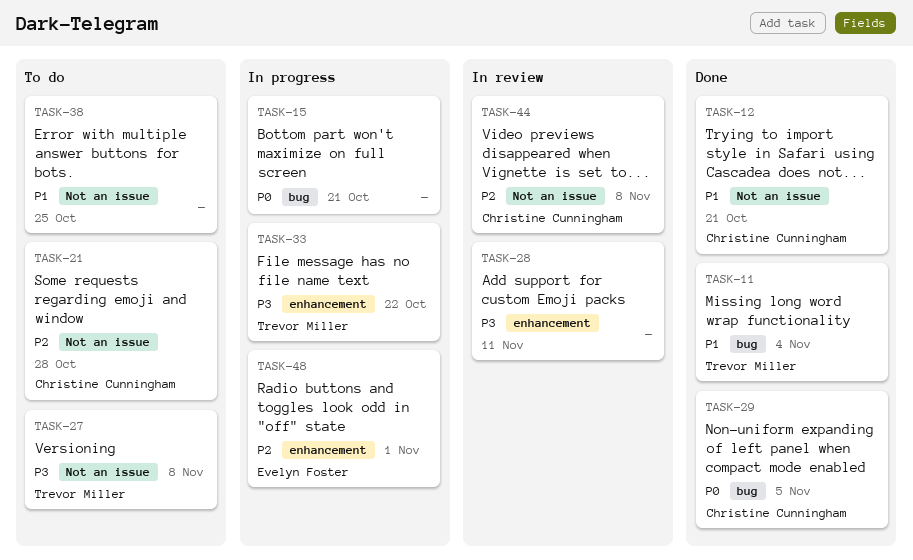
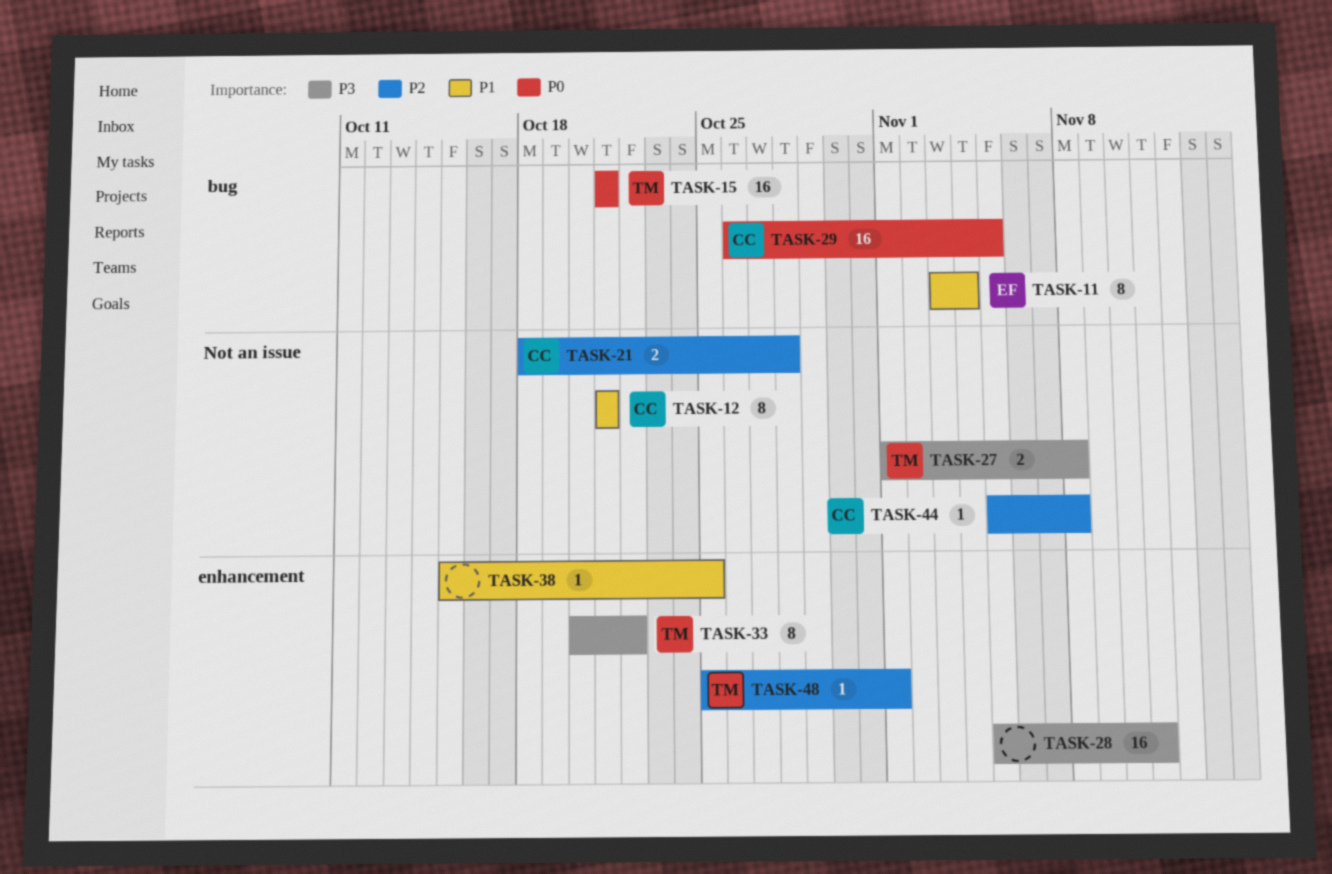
TASK-11, owner: Trevor Miller -> Evelyn Foster
TASK-15, owner: none -> Trevor Miller
TASK-38, label: Not an issue -> enhancement
TASK-48, owner: Evelyn Foster -> Trevor Miller

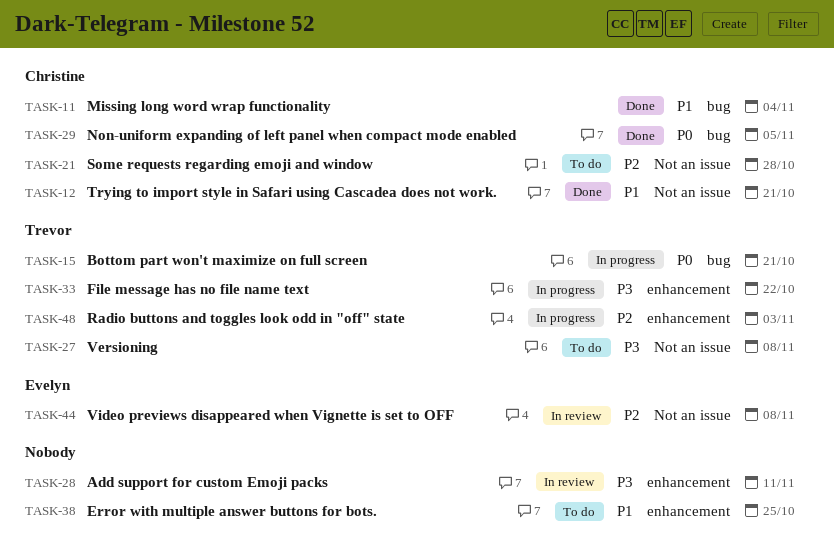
TASK-11, owner: Evelyn -> Christine
TASK-44, owner: Christine -> Evelyn
TASK-48, due: Nov 1 -> Nov 3

